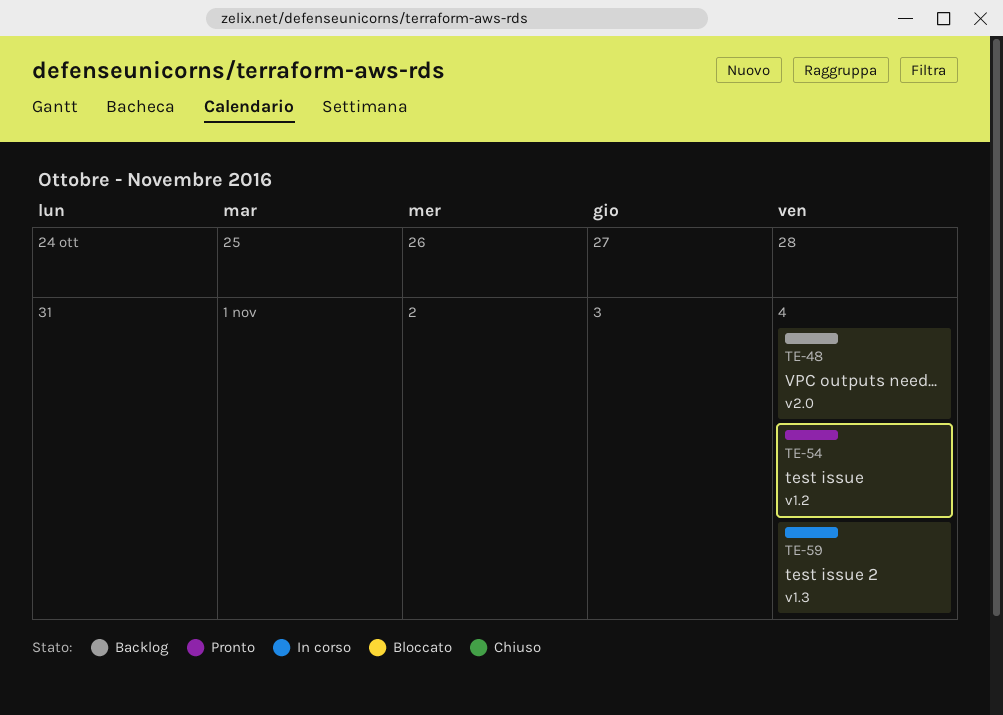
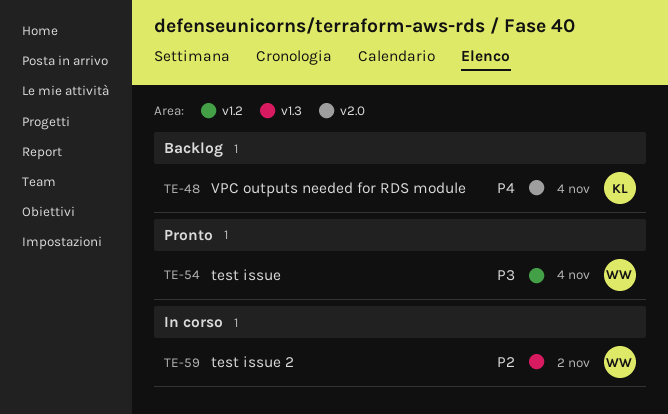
TE-59, due: Nov 4 -> Nov 2

